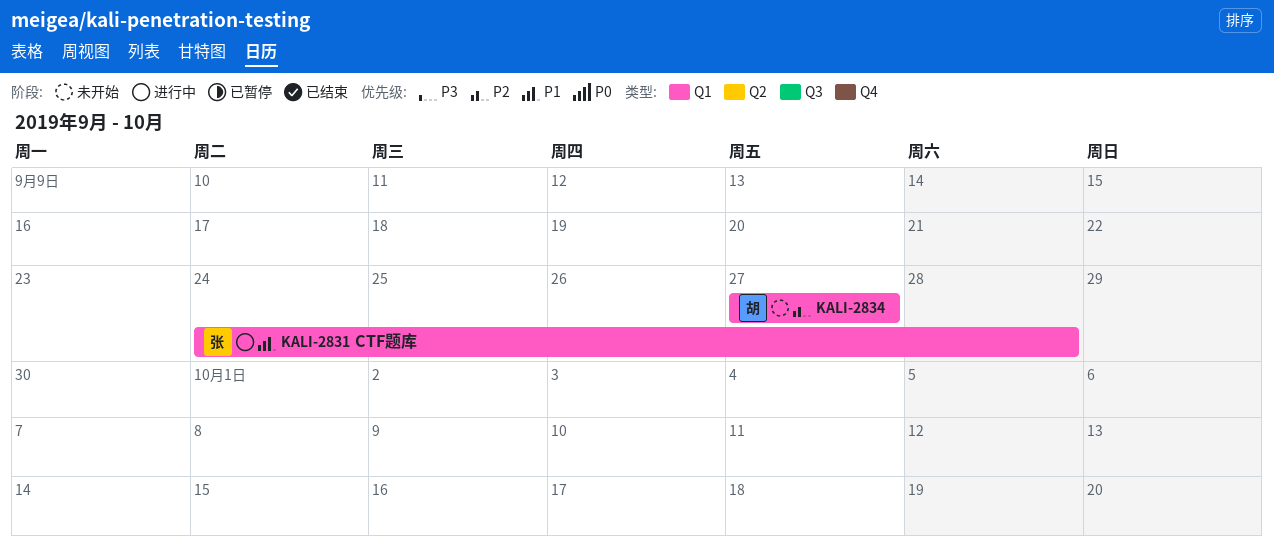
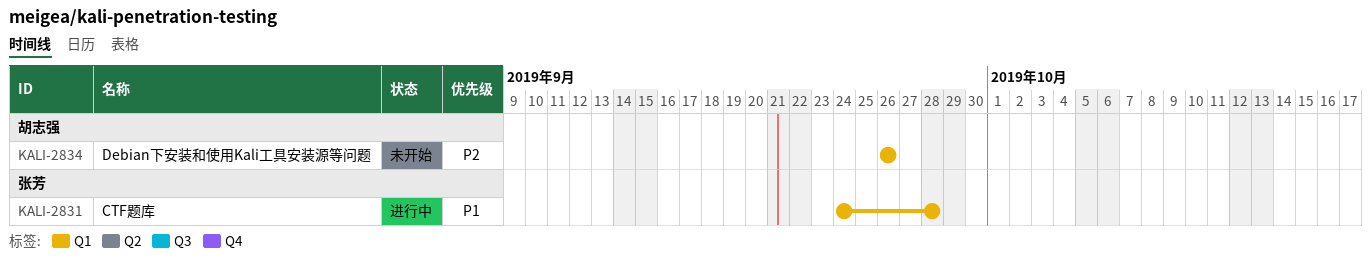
KALI-2834, start: Sep 27 -> Sep 26
KALI-2834, due: Sep 27 -> Sep 26

